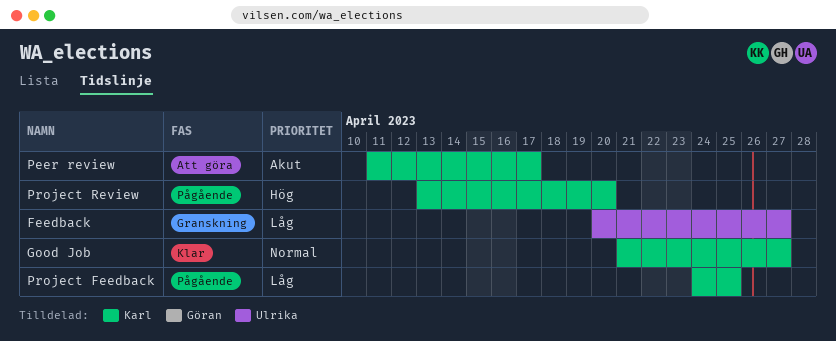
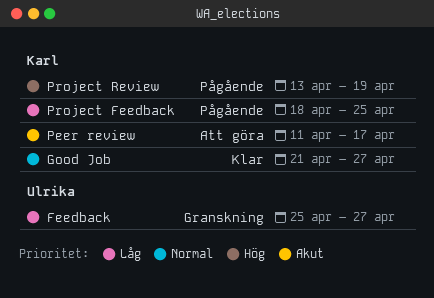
Feedback, start: Apr 20 -> Apr 25
Project Feedback, start: Apr 24 -> Apr 18
Project Review, due: Apr 20 -> Apr 19

